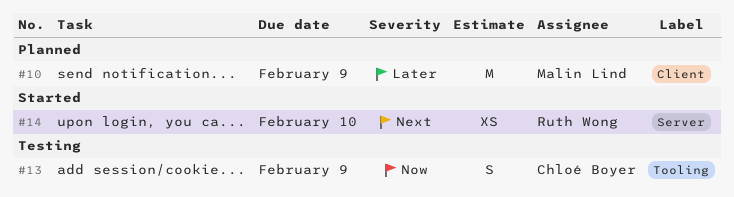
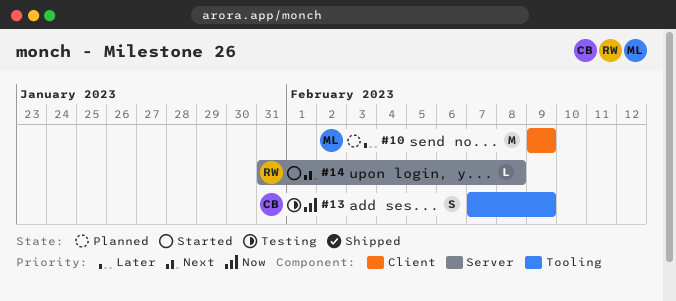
#14, estimate: XS -> L
#14, due: Feb 10 -> Feb 8

